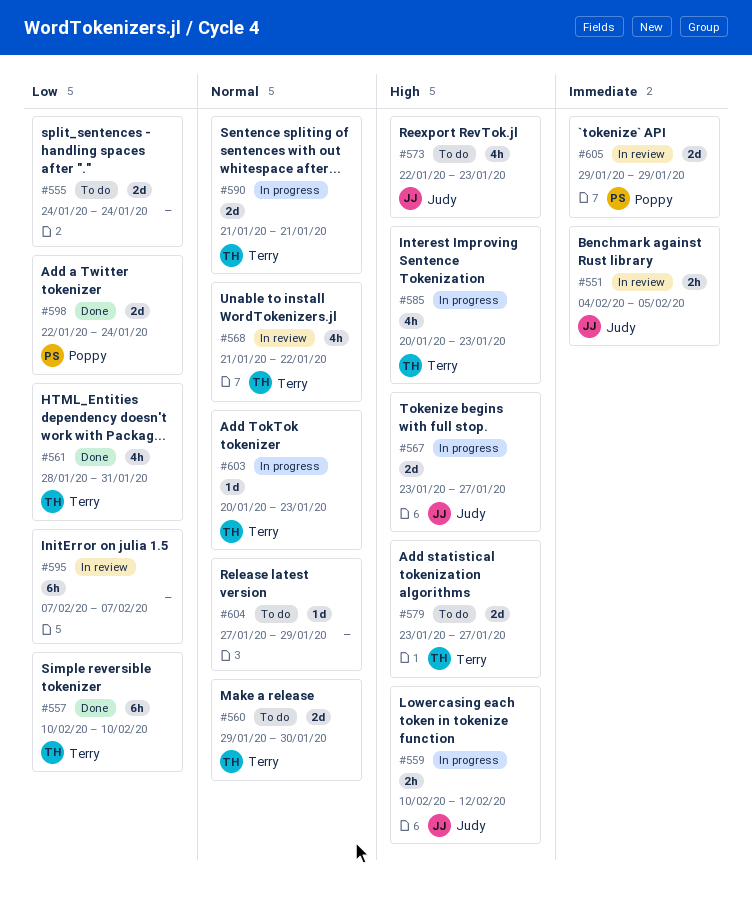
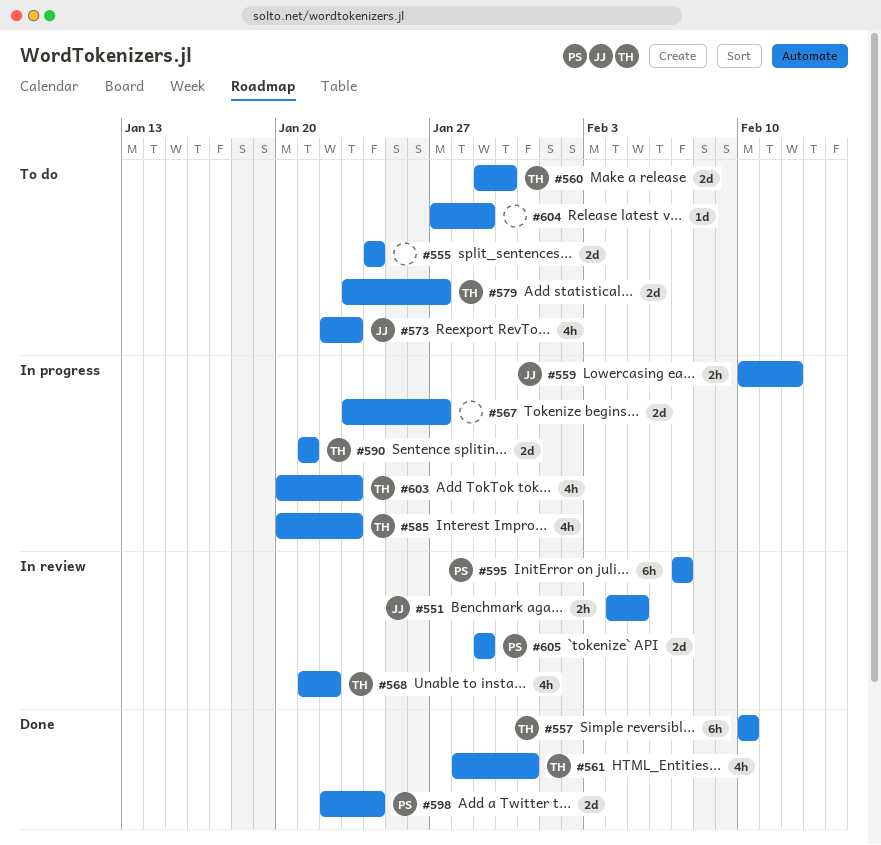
#567, owner: Judy -> none
#595, owner: none -> Poppy
#603, estimate: 1d -> 4h

